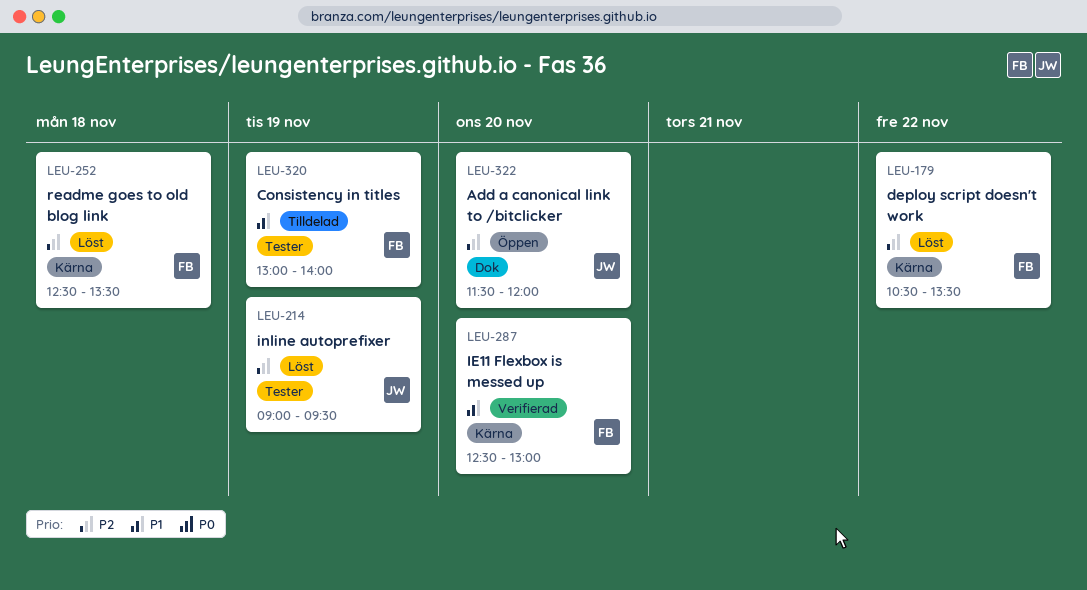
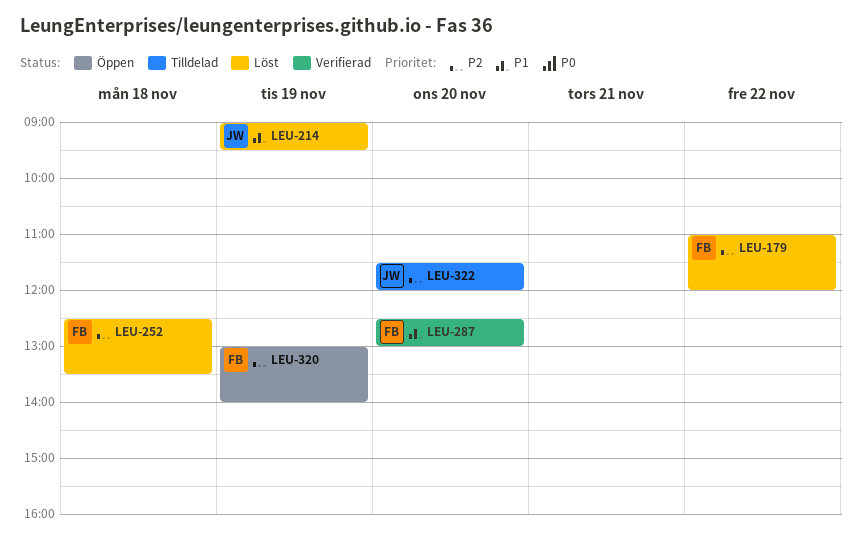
LEU-179, begins: 10:30 -> 11:00
LEU-179, ends: 13:30 -> 12:00
LEU-214, priority: P2 -> P1
LEU-320, status: Tilldelad -> Öppen
LEU-320, priority: P1 -> P2
LEU-322, status: Öppen -> Tilldelad

